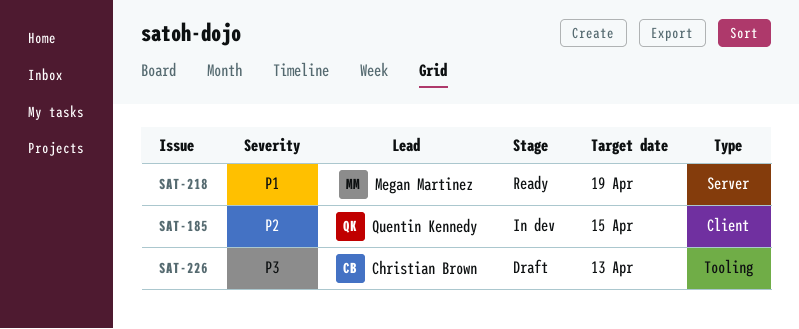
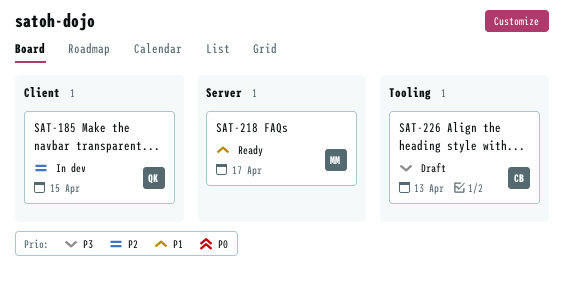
SAT-218, due: Apr 19 -> Apr 17

